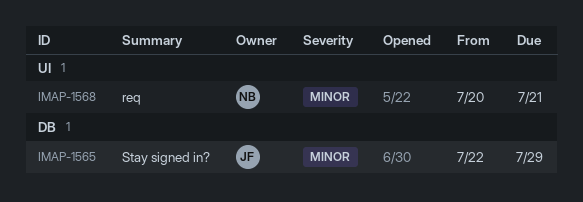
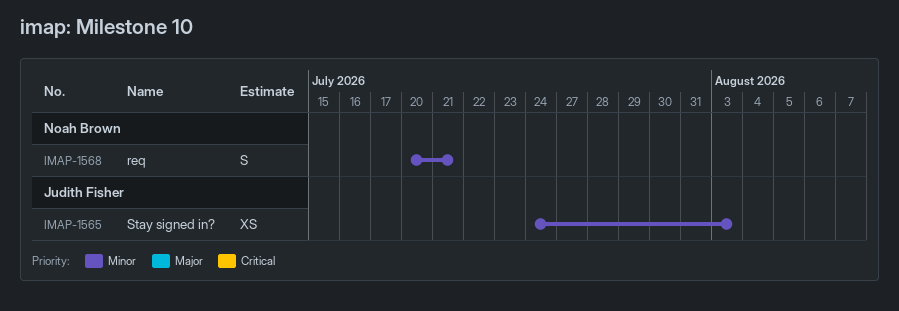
IMAP-1565, start: Jul 22 -> Jul 24
IMAP-1565, due: Jul 29 -> Aug 3

